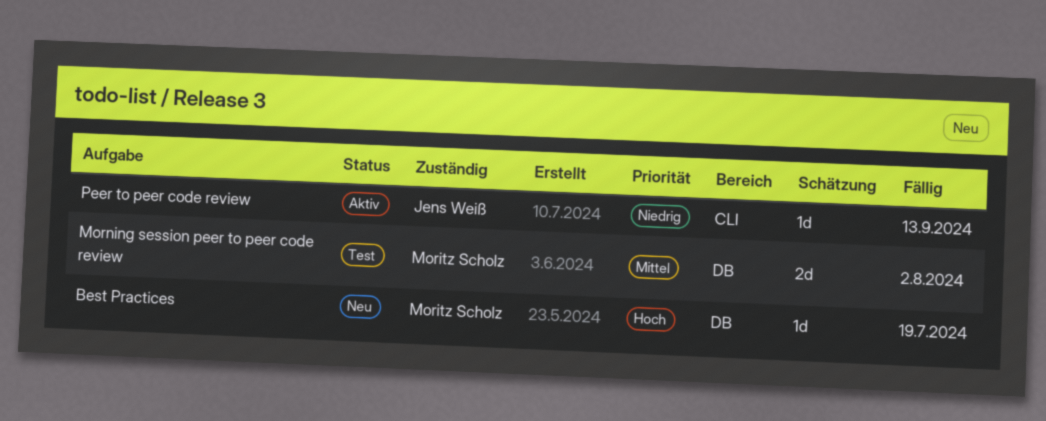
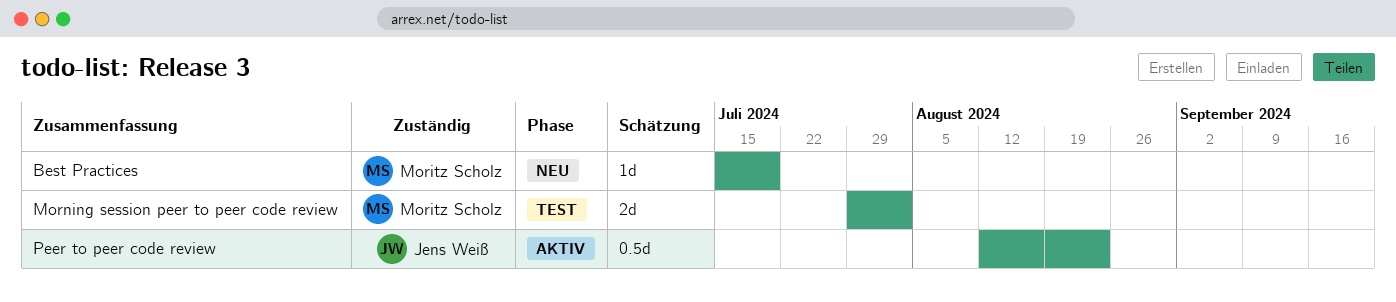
Peer to peer code review, estimate: 1d -> 0.5d
Peer to peer code review, due: Sep 13 -> Aug 23

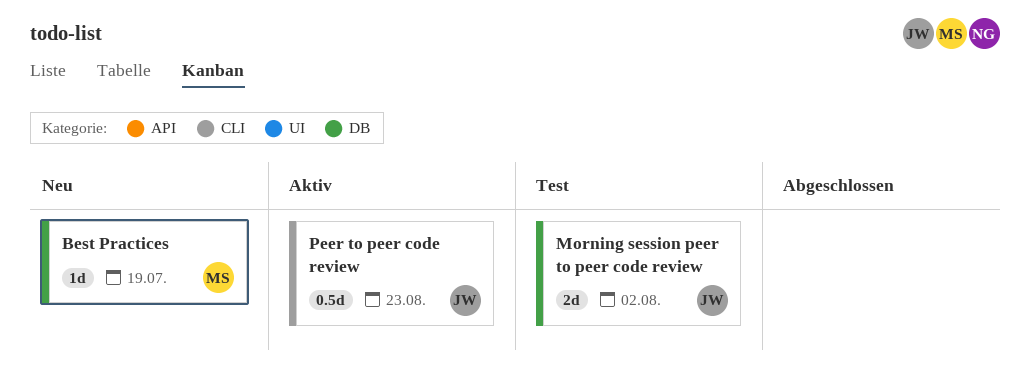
Morning session peer to peer code review, owner: Moritz Scholz -> Jens Weiß

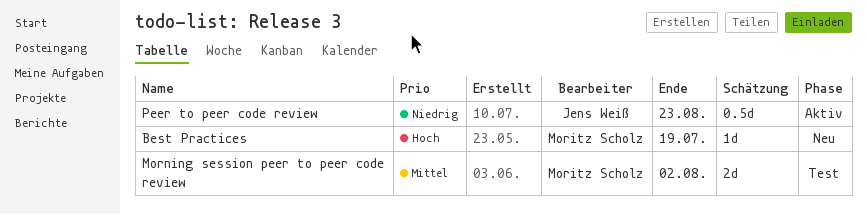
Morning session peer to peer code review, owner: Jens Weiß -> Moritz Scholz

